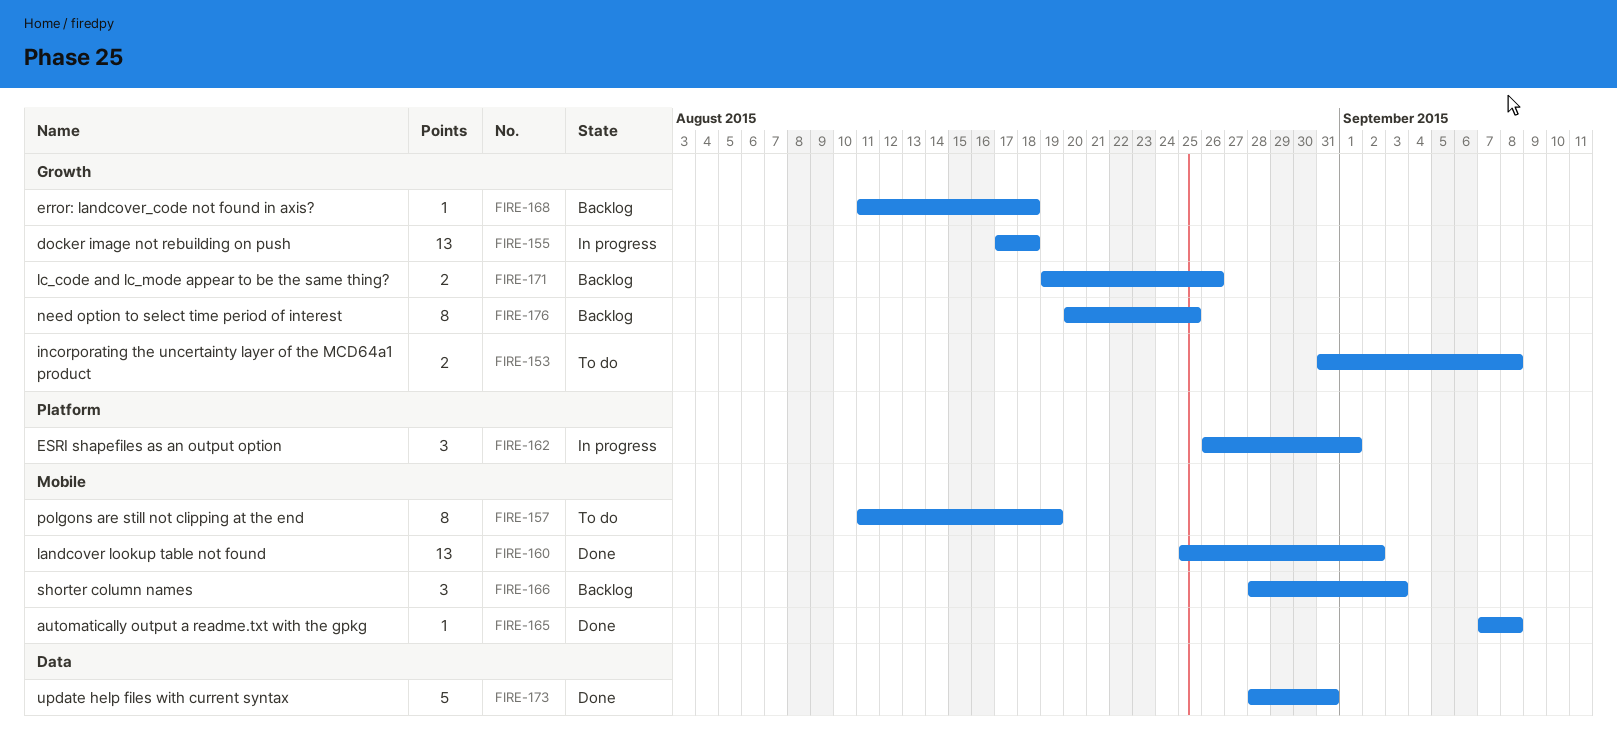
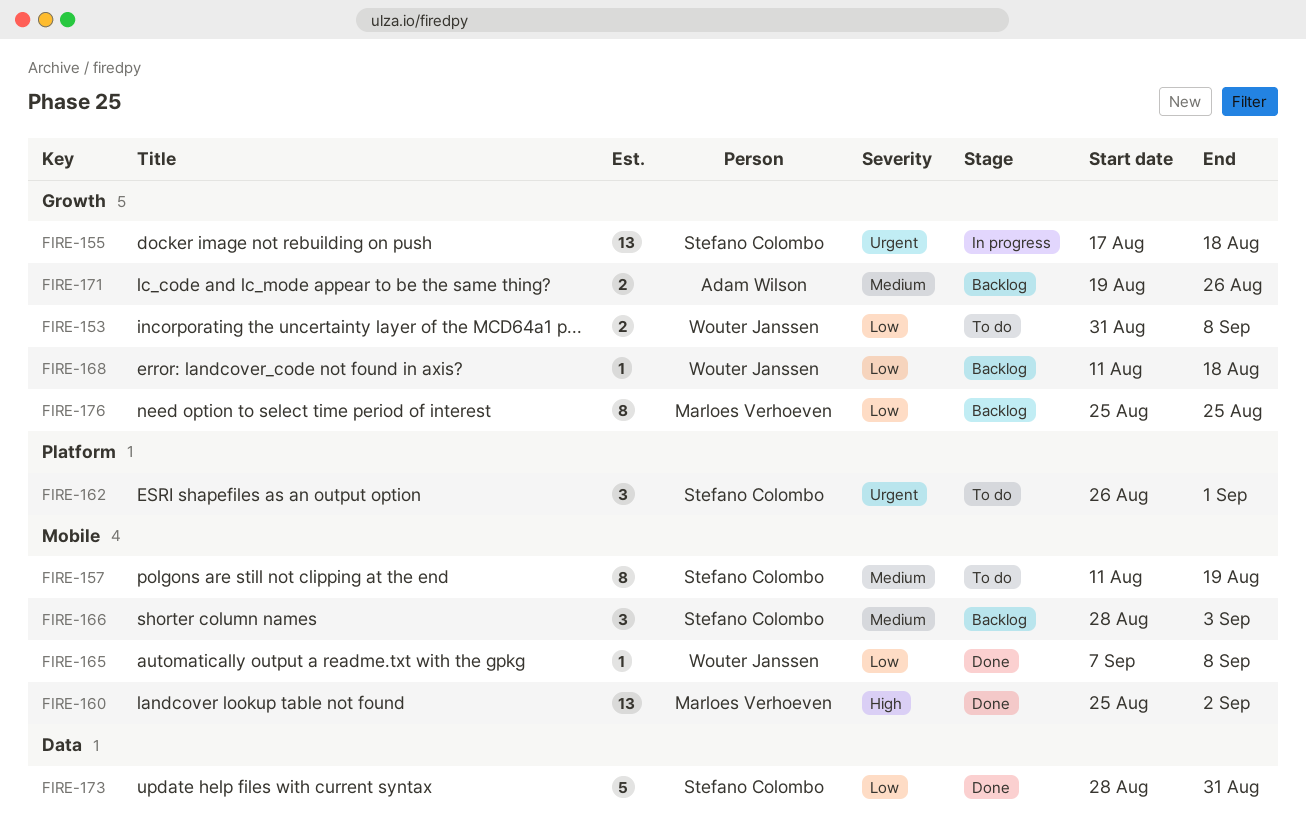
FIRE-162, status: In progress -> To do
FIRE-176, start: Aug 20 -> Aug 25

